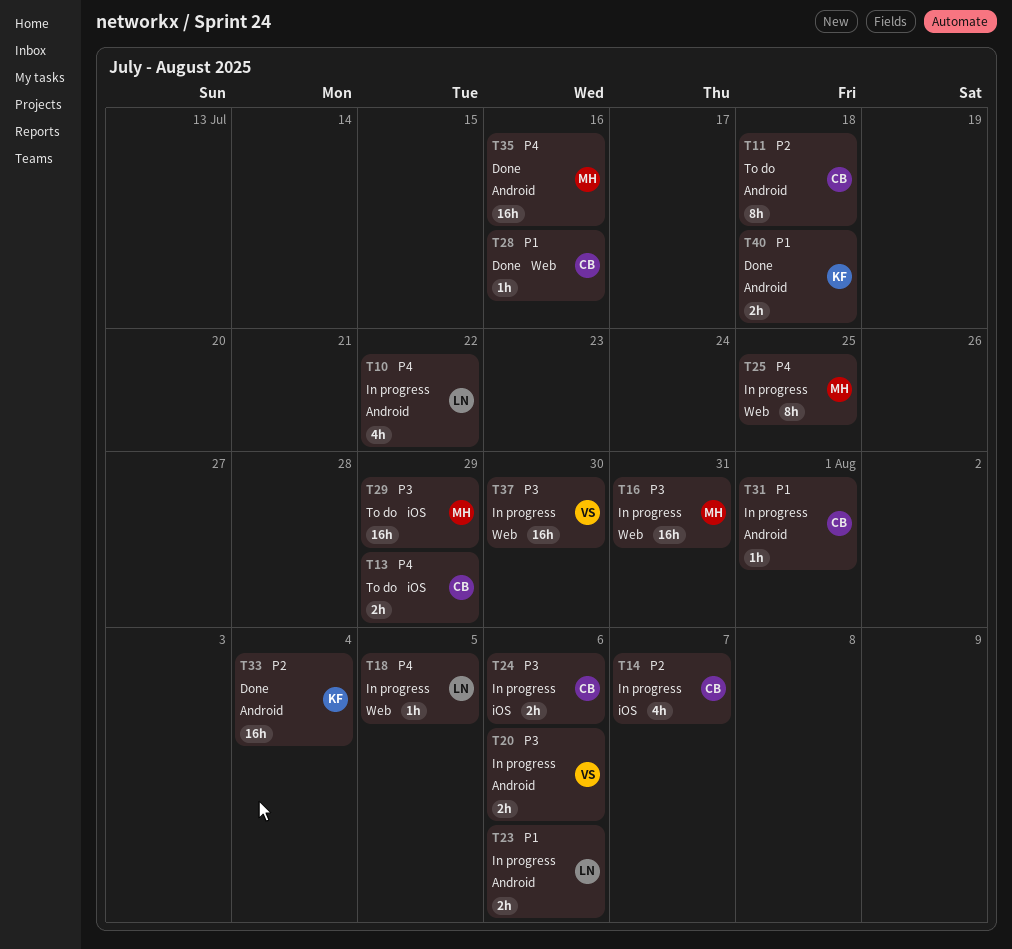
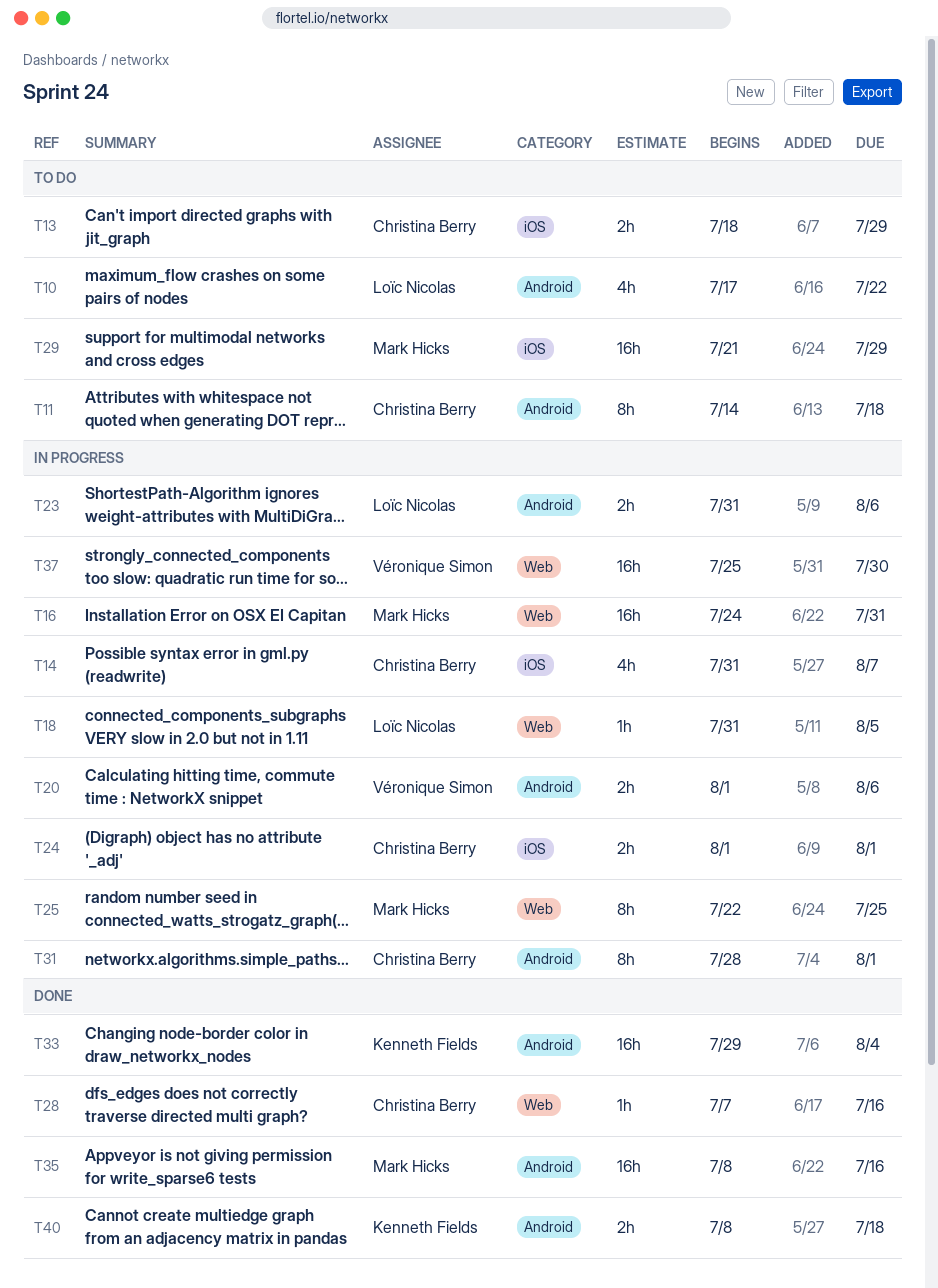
T10, status: In progress -> To do
T24, due: Aug 6 -> Aug 1
T31, estimate: 1h -> 8h

